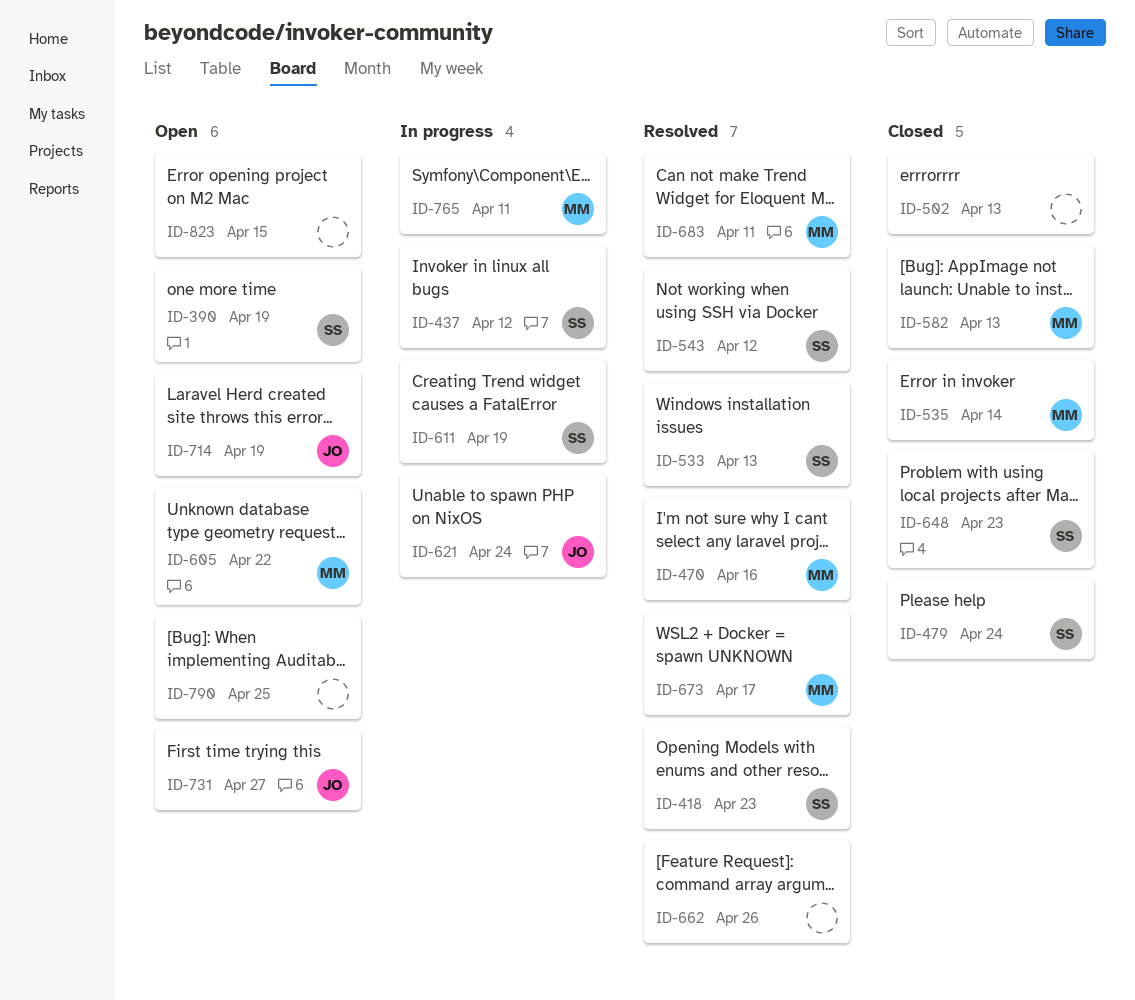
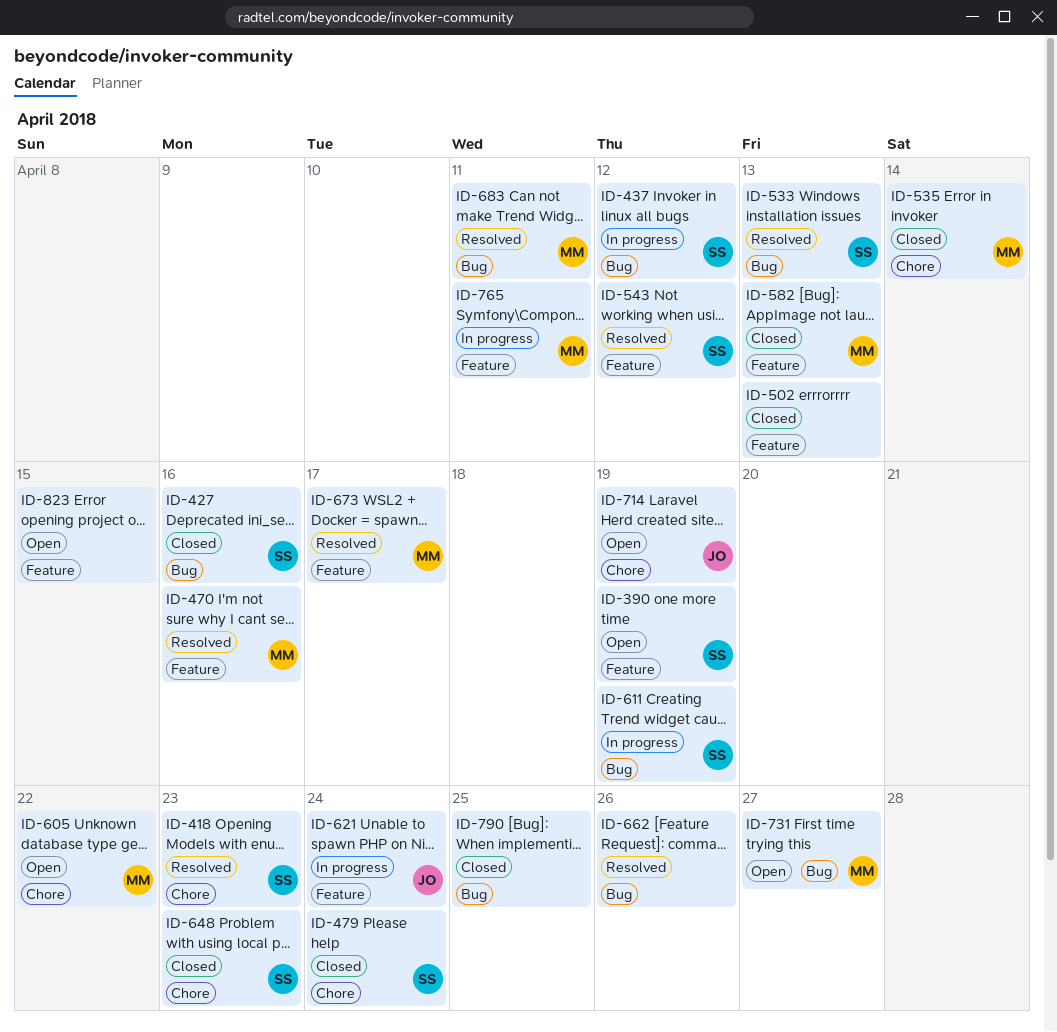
ID-427: none -> present
ID-731, owner: JO -> MM
ID-790, status: Open -> Closed

